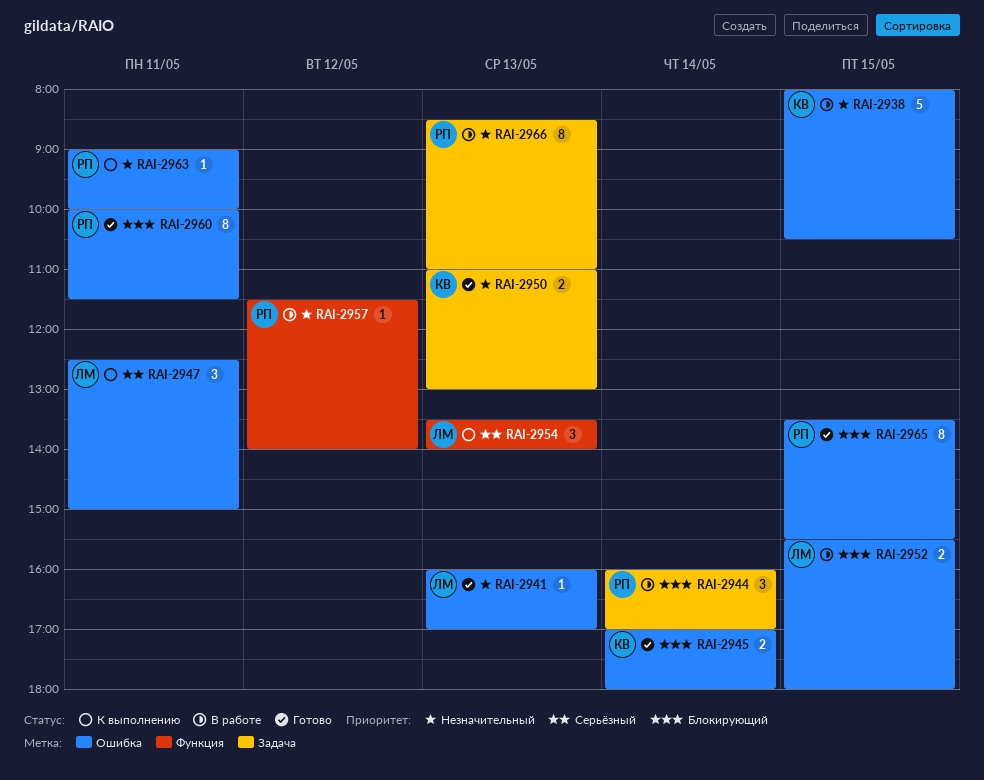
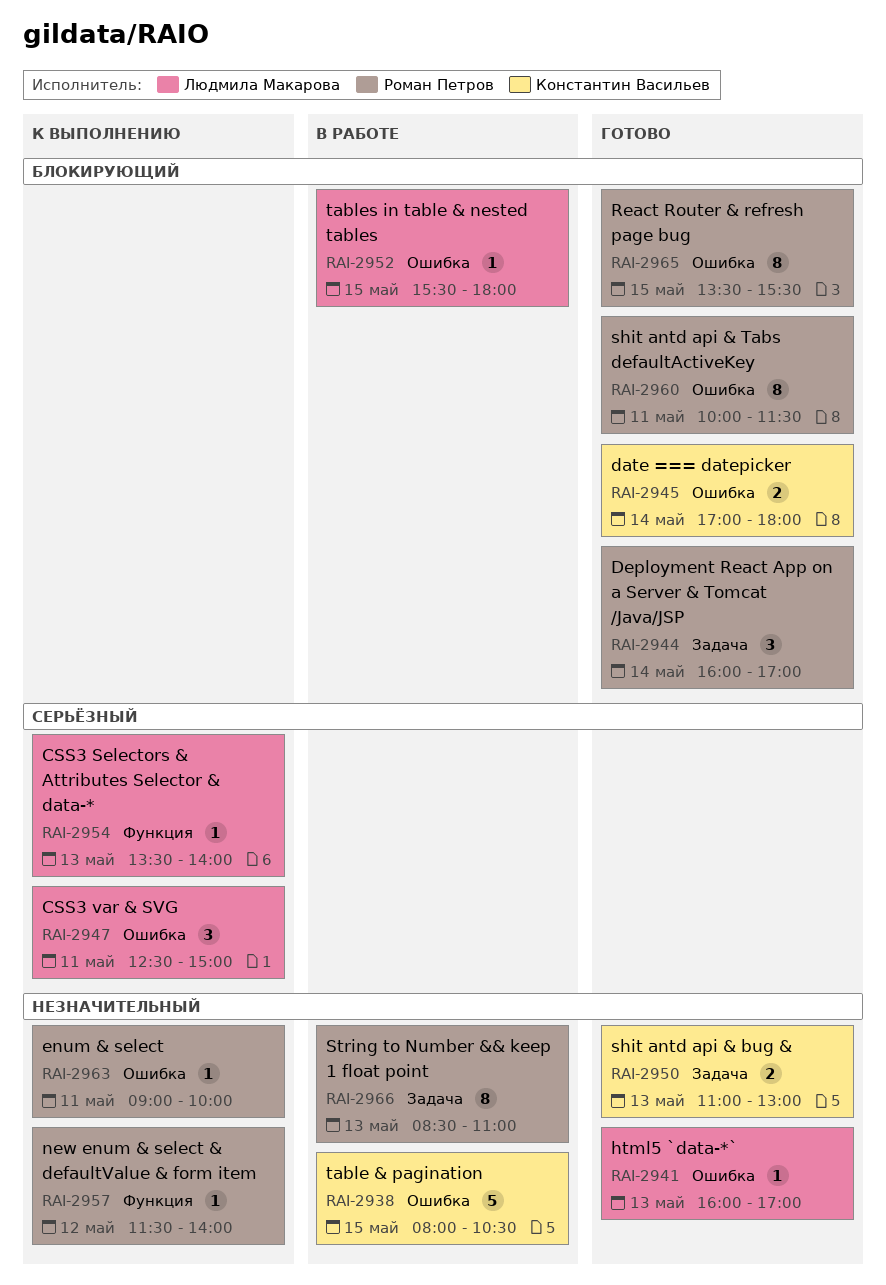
RAI-2944, status: В работе -> Готово
RAI-2952, estimate: 2 -> 1
RAI-2954, estimate: 3 -> 1
RAI-2957, status: В работе -> К выполнению

